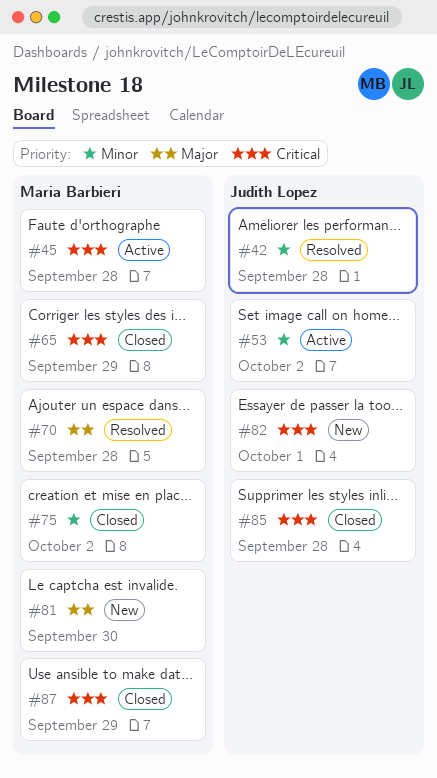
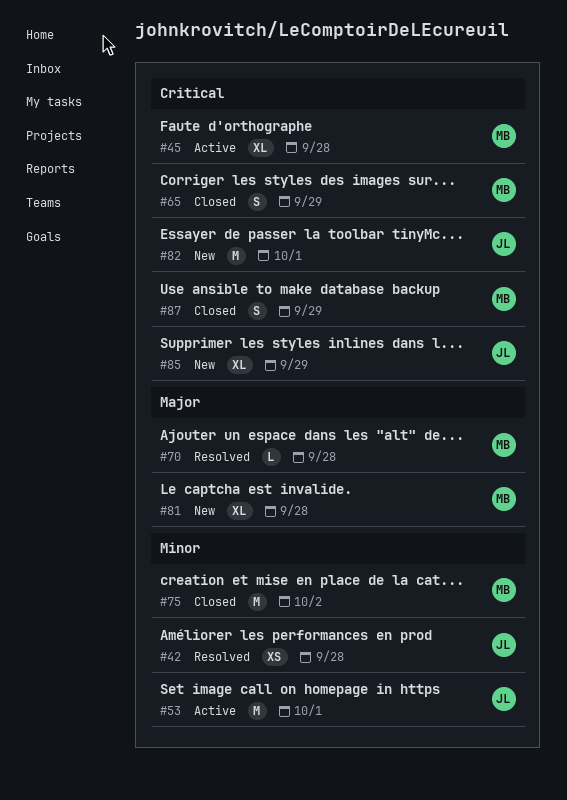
#53, due: Oct 2 -> Oct 1
#81, due: Sep 30 -> Sep 28
#85, status: Closed -> New
#85, due: Sep 28 -> Sep 29

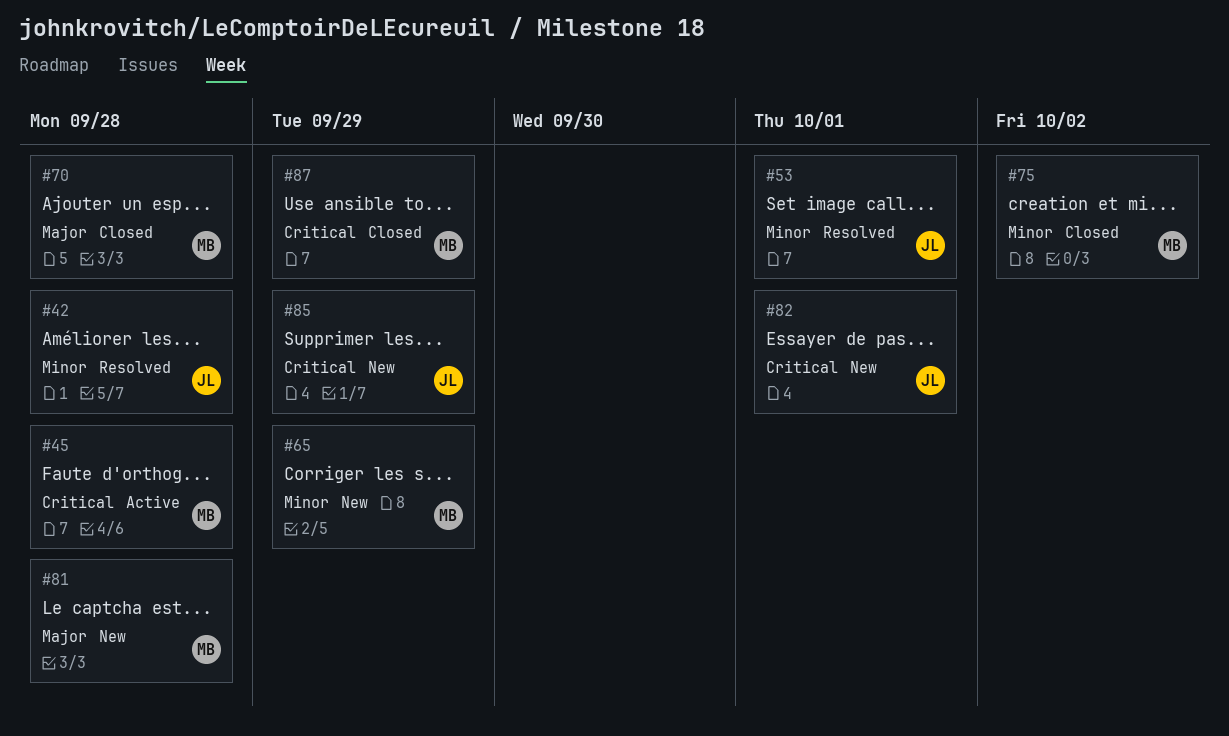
#53, status: Active -> Resolved
#65, status: Closed -> New
#65, priority: Critical -> Minor
#70, status: Resolved -> Closed

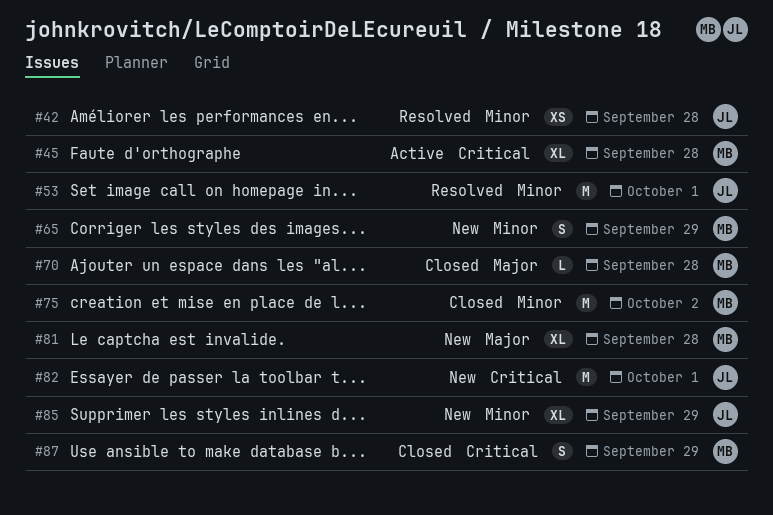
#85, priority: Critical -> Minor

